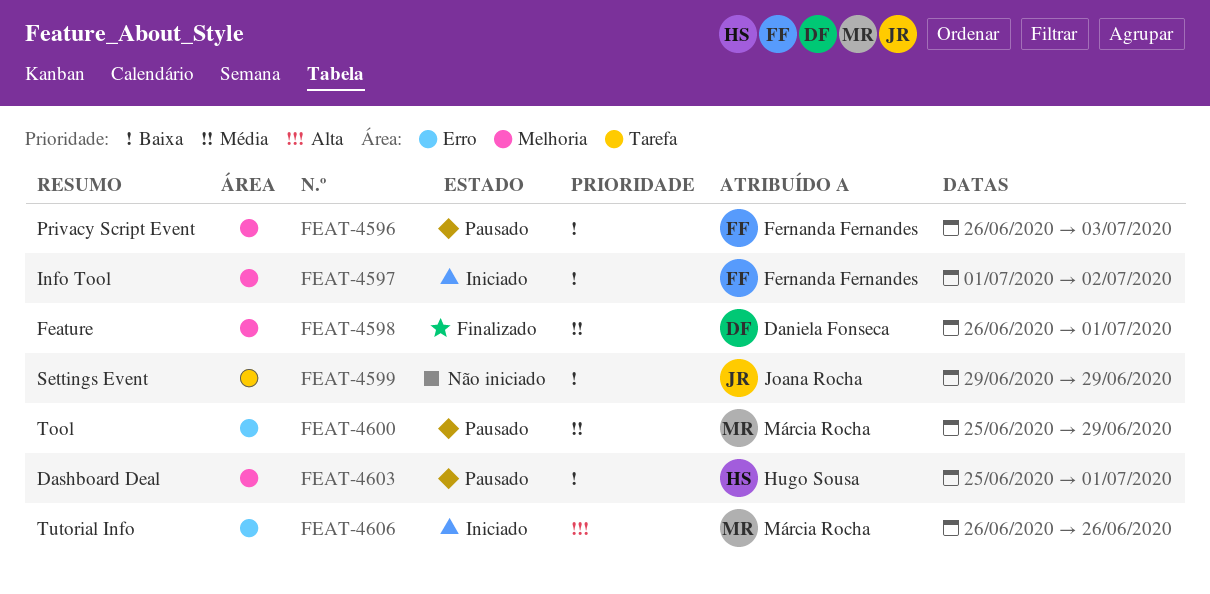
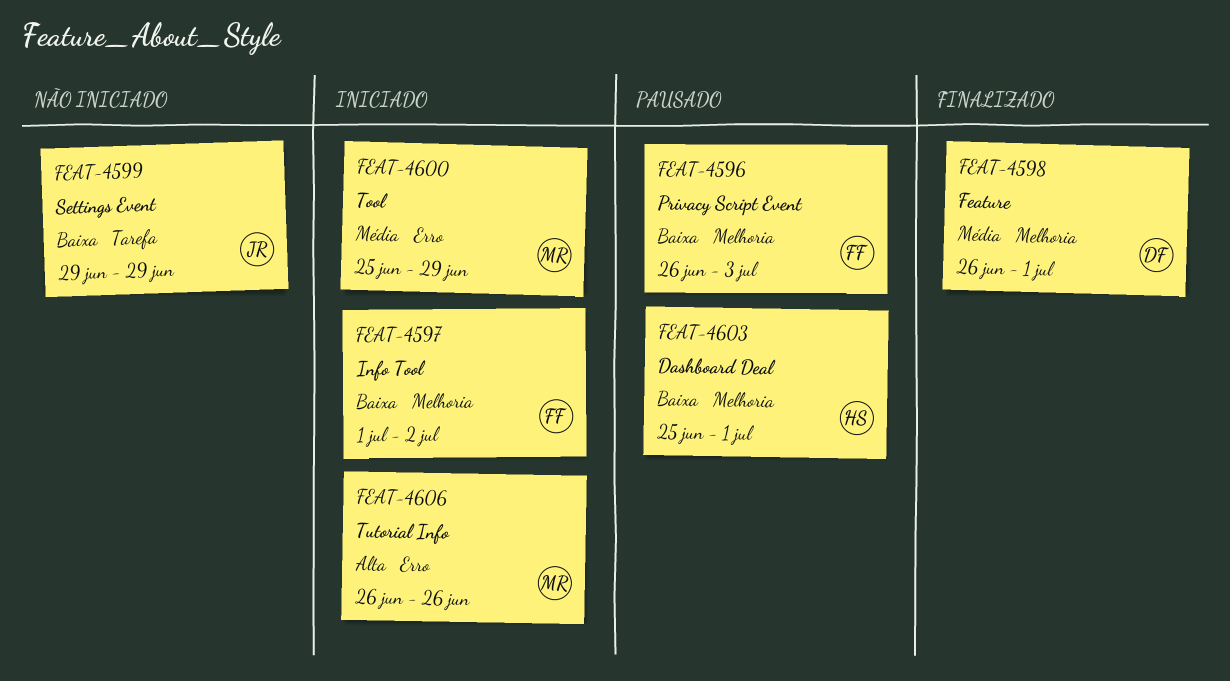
FEAT-4600, status: Pausado -> Iniciado

